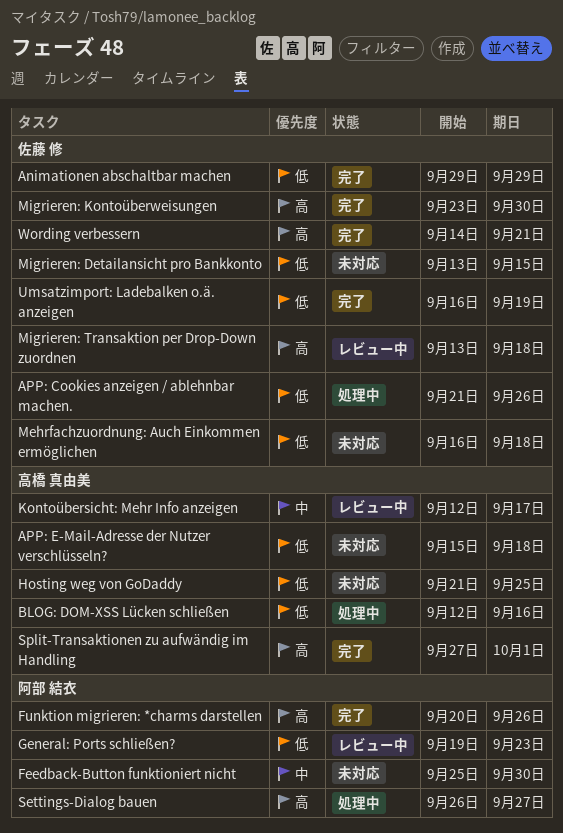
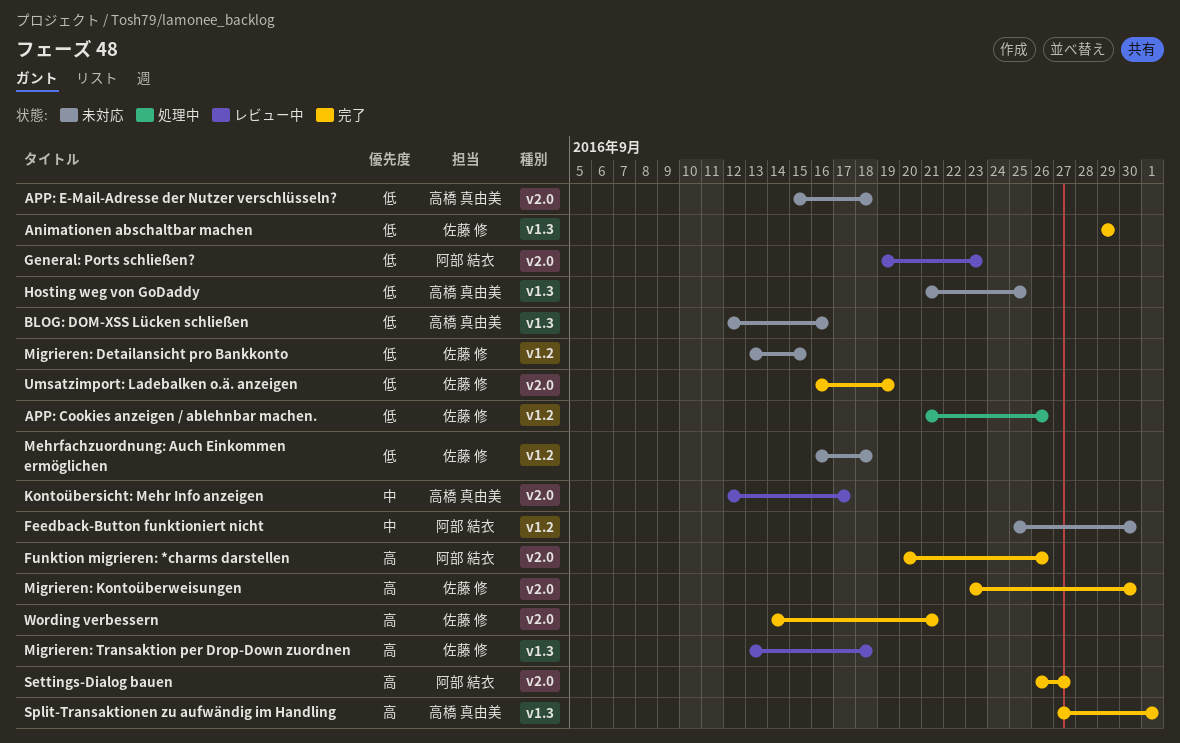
BLOG: DOM-XSS Lücken schließen, status: 処理中 -> 未対応
Settings-Dialog bauen, status: 処理中 -> 完了

